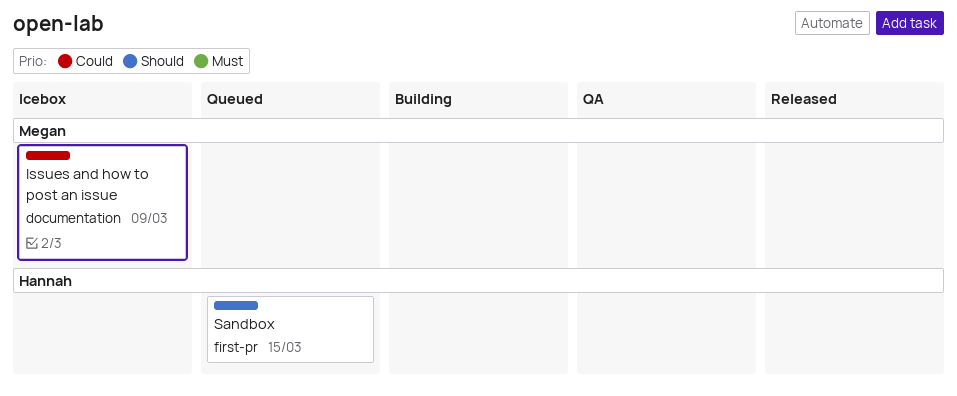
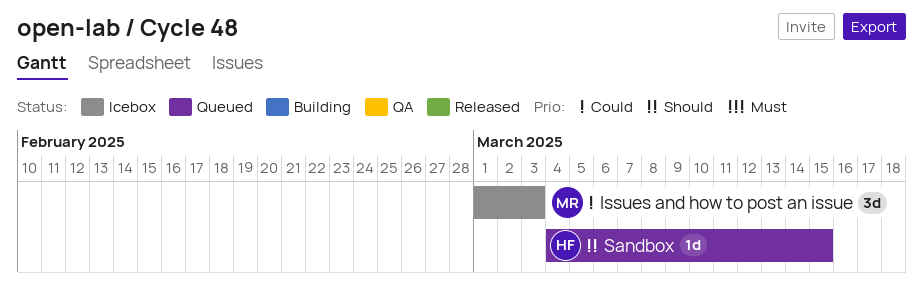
Issues and how to post an issue, due: Mar 9 -> Mar 3

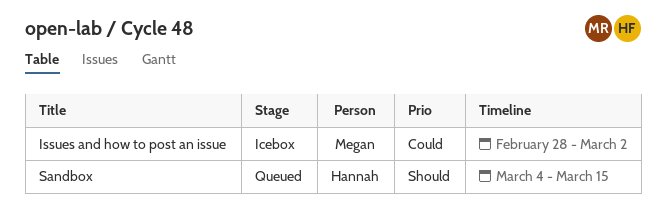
Issues and how to post an issue, start: Mar 1 -> Feb 28
Issues and how to post an issue, due: Mar 3 -> Mar 2

